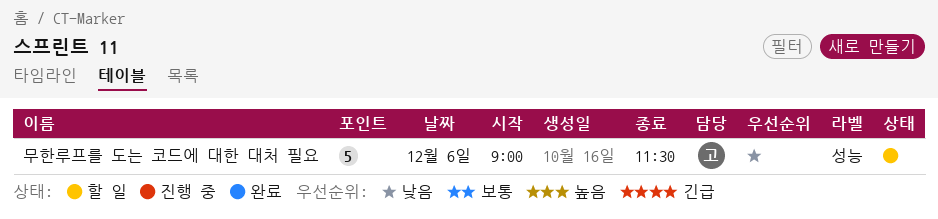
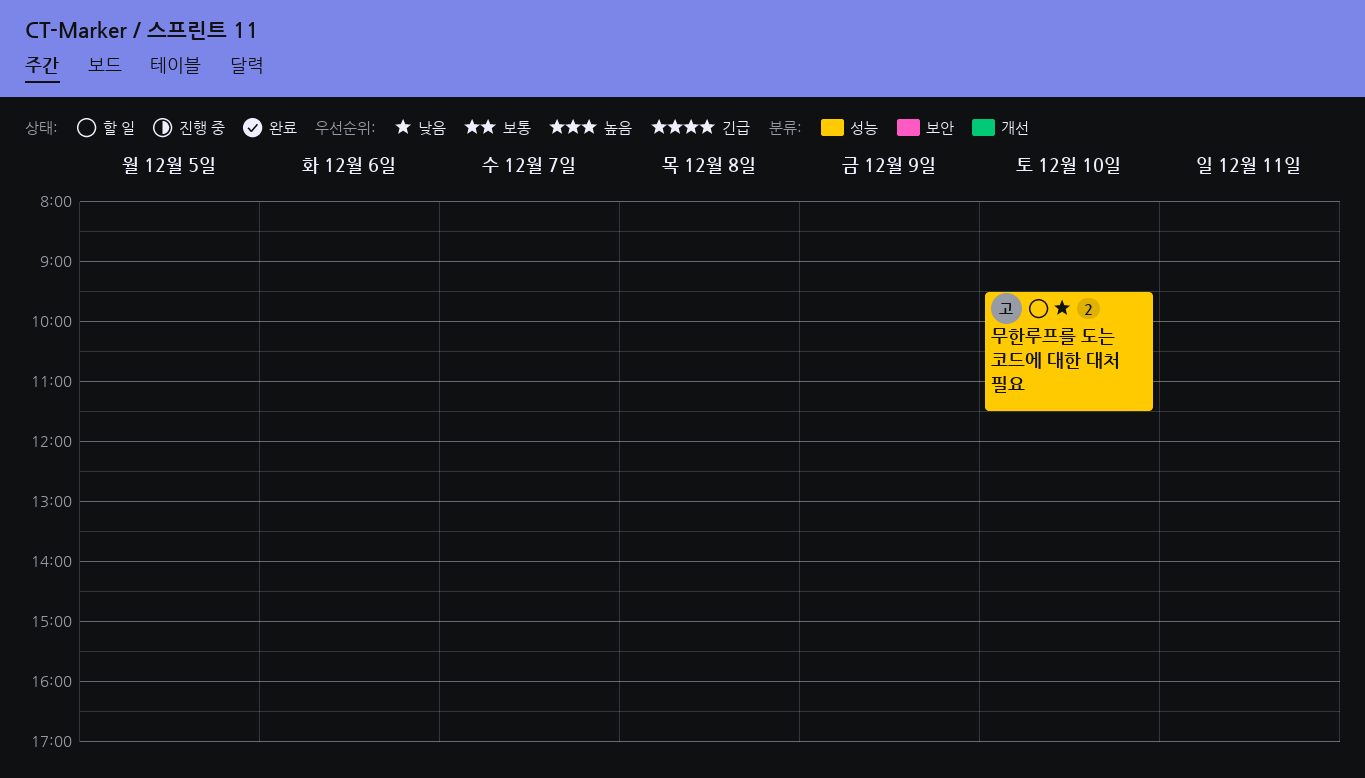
무한루프를 도는 코드에 대한 대처 필요, estimate: 5 -> 2
무한루프를 도는 코드에 대한 대처 필요, day: Dec 6 -> Dec 10
무한루프를 도는 코드에 대한 대처 필요, begins: 09:00 -> 09:30

